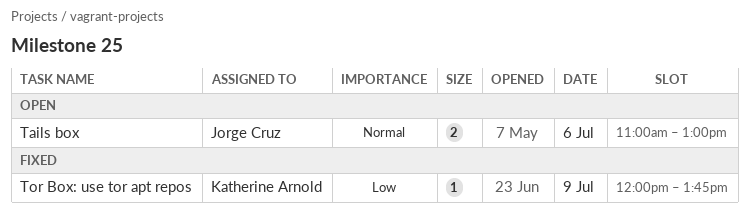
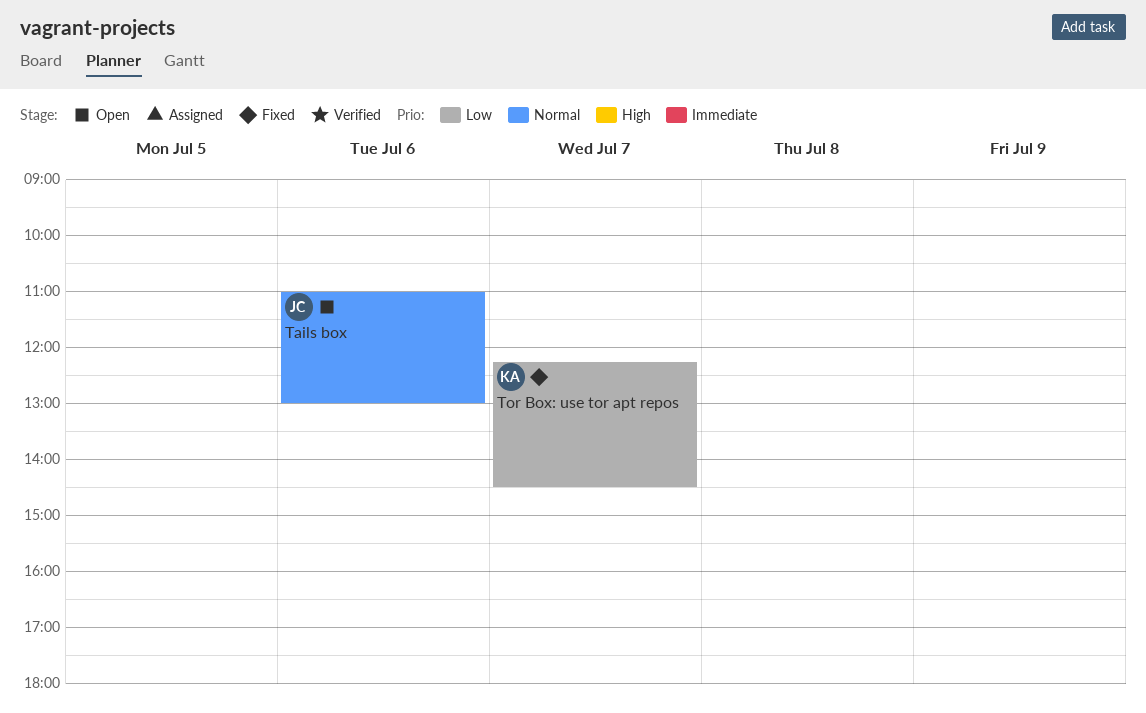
Tor Box: use tor apt repos, day: Jul 9 -> Jul 7
Tor Box: use tor apt repos, begins: 12:00 -> 12:15
Tor Box: use tor apt repos, ends: 13:45 -> 14:30

